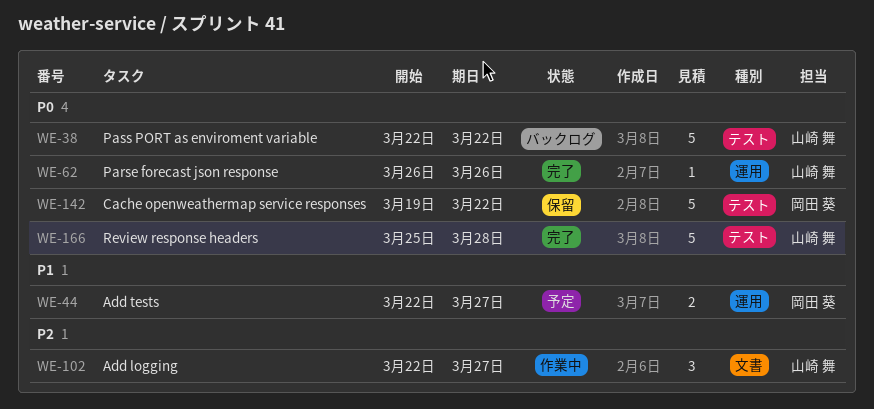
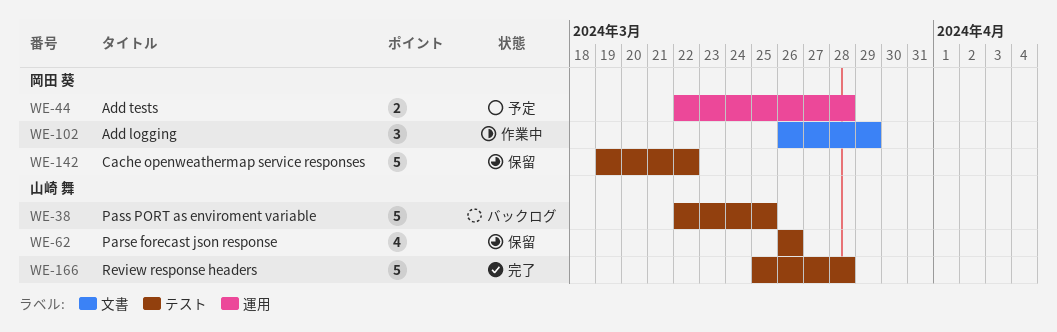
WE-38, due: Mar 22 -> Mar 25
WE-44, due: Mar 27 -> Mar 28
WE-62, status: 完了 -> 保留
WE-62, label: 運用 -> テスト
WE-62, estimate: 1 -> 4
WE-102, owner: 山崎 舞 -> 岡田 葵
WE-102, start: Mar 22 -> Mar 26
WE-102, due: Mar 27 -> Mar 29

